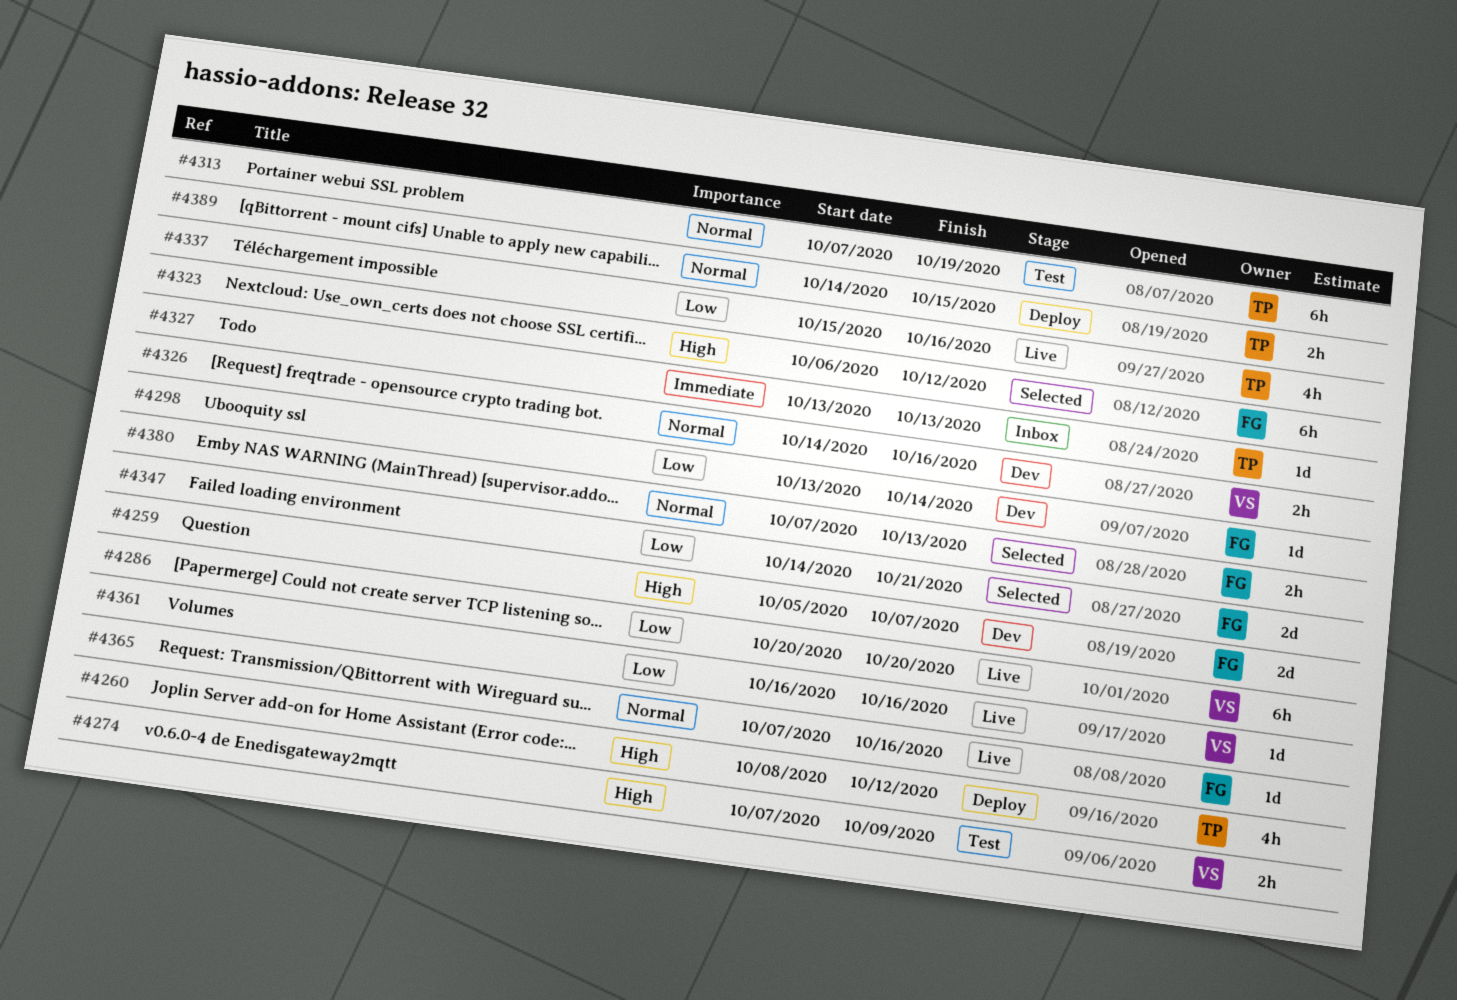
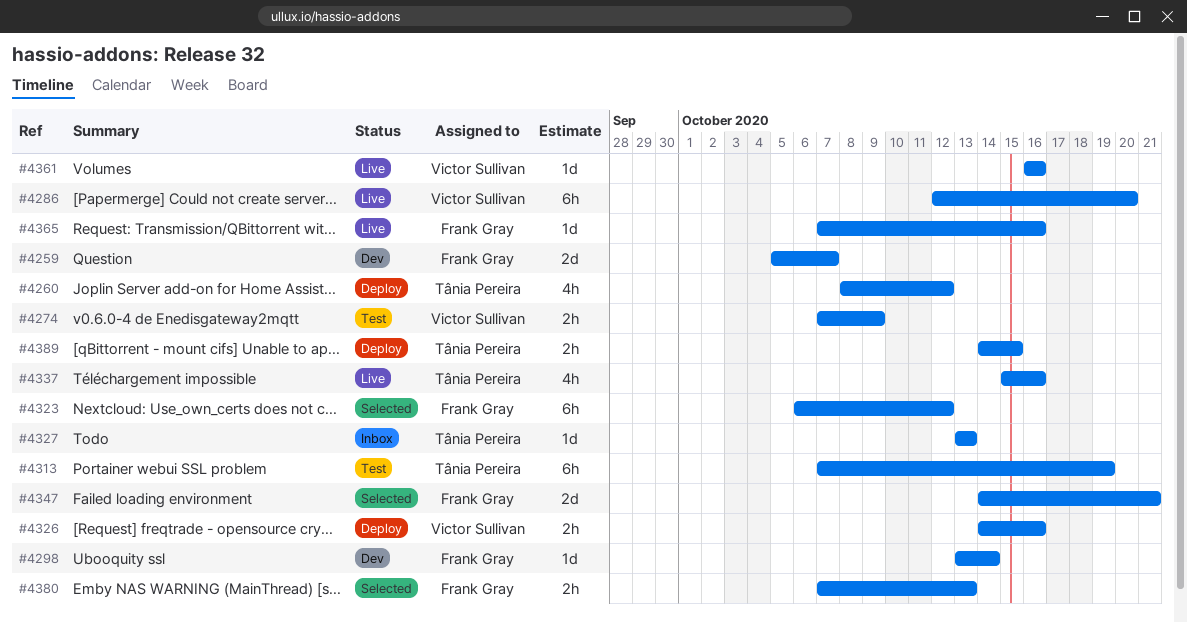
#4286, start: Oct 20 -> Oct 12
#4326, status: Dev -> Deploy

